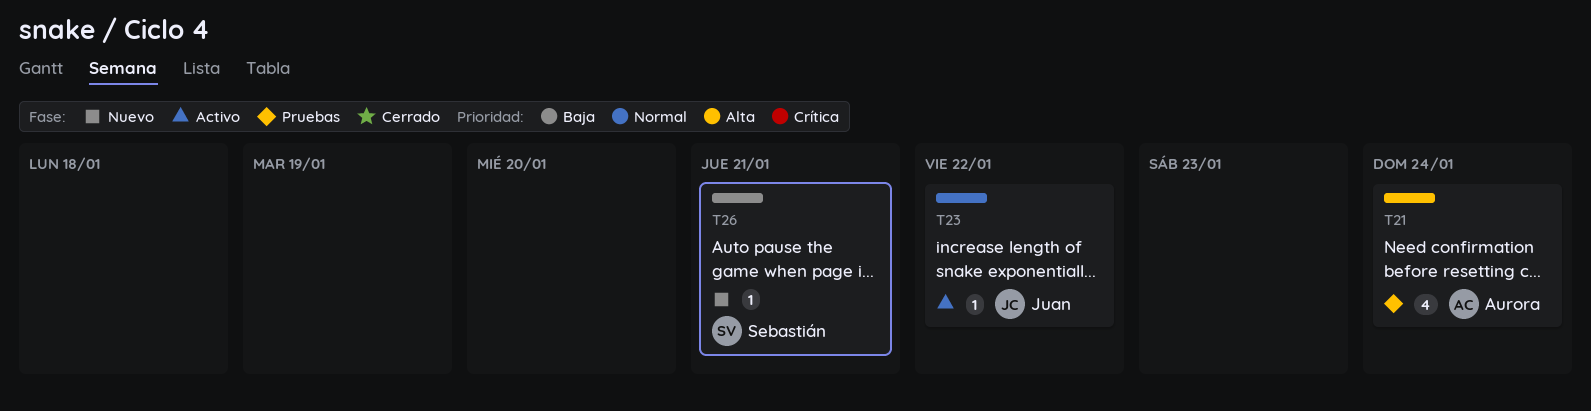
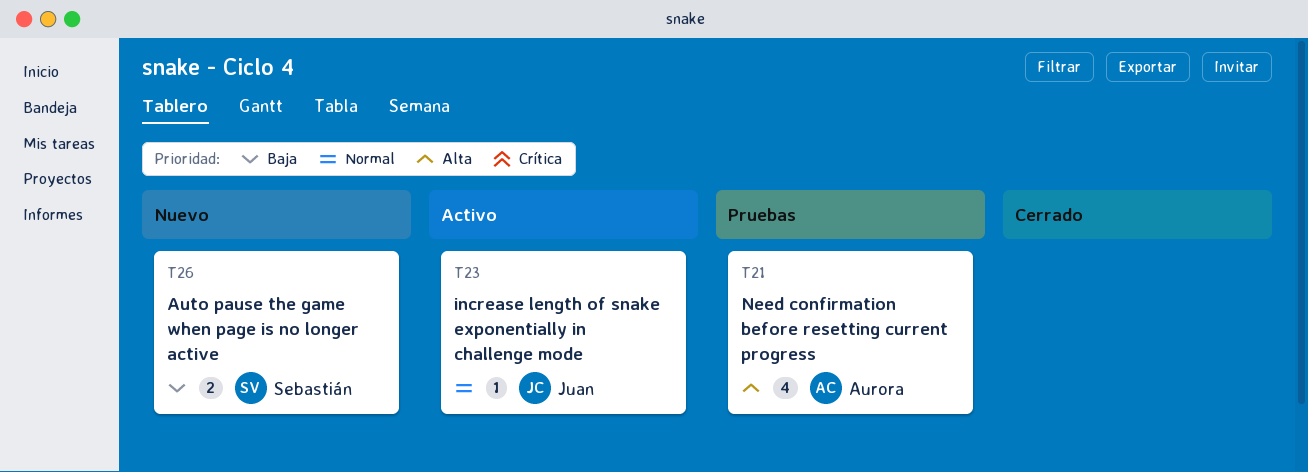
T26, estimate: 1 -> 2

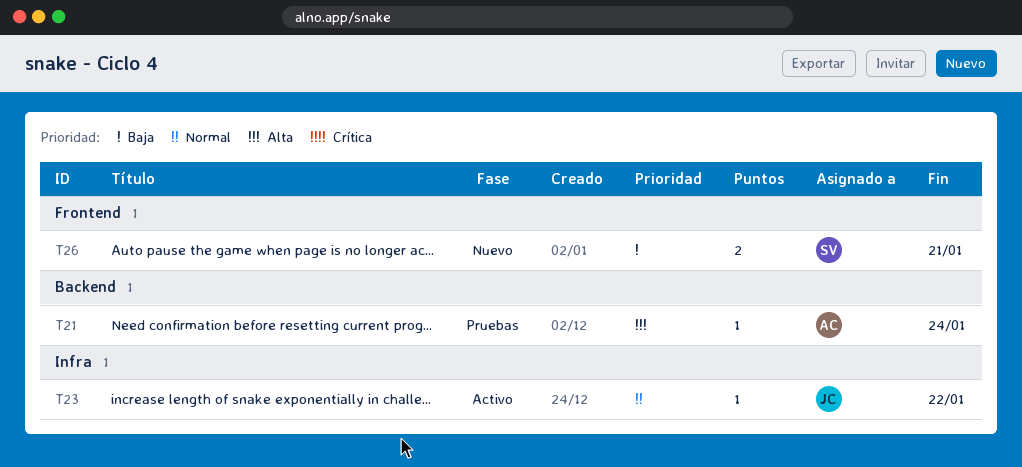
T21, estimate: 4 -> 1

